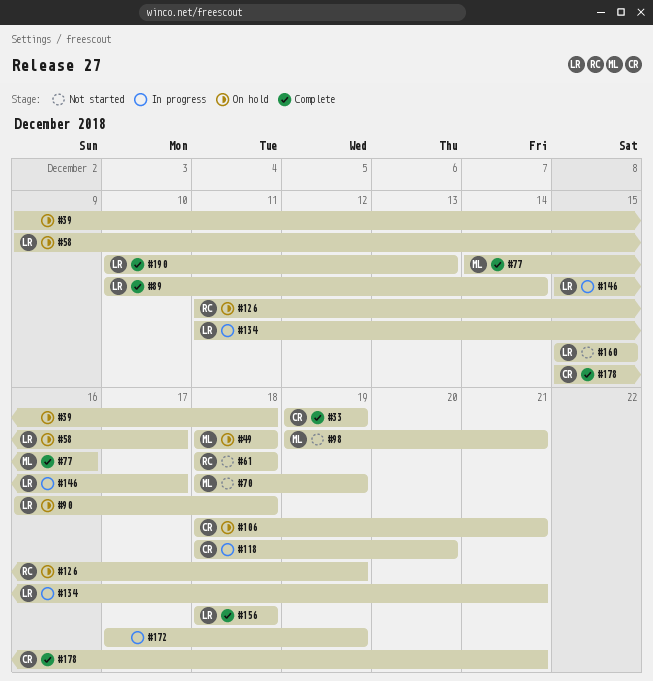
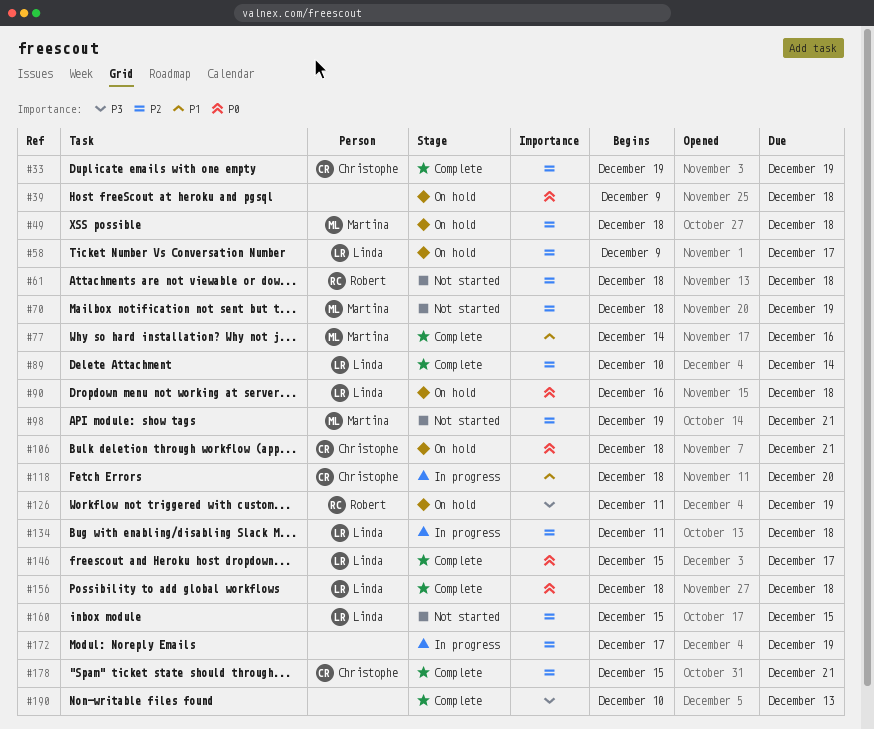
#134, due: Dec 21 -> Dec 18
#146, status: In progress -> Complete
#190, owner: Linda -> none

